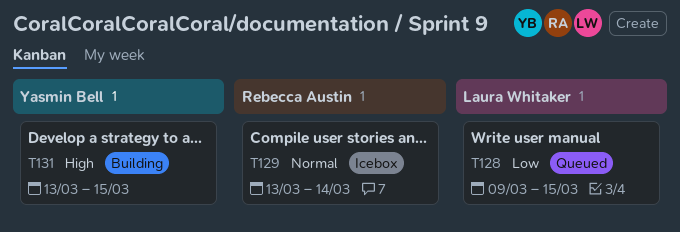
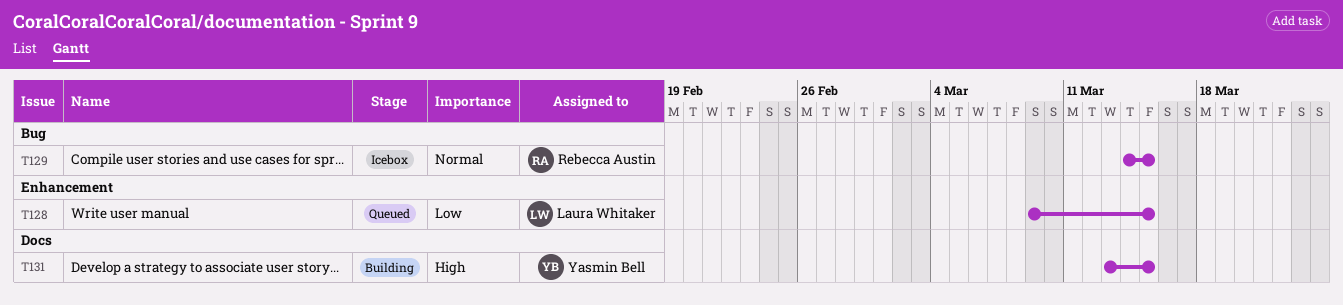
T129, start: Mar 13 -> Mar 14
T129, due: Mar 14 -> Mar 15

